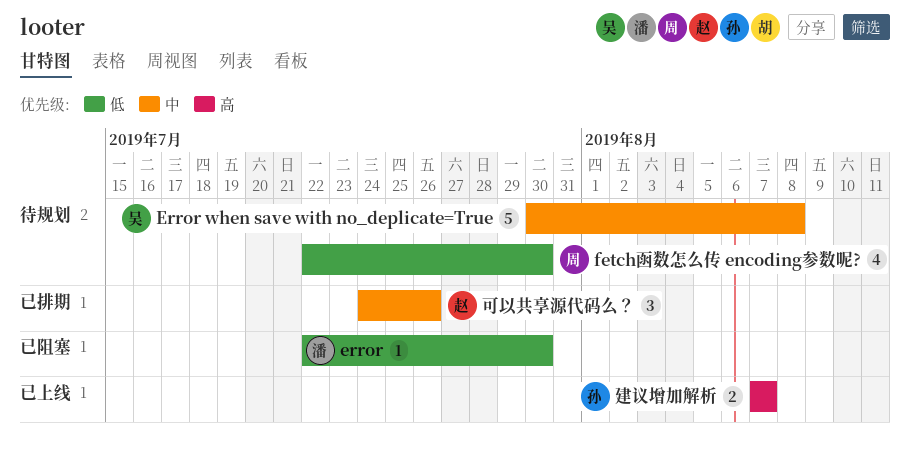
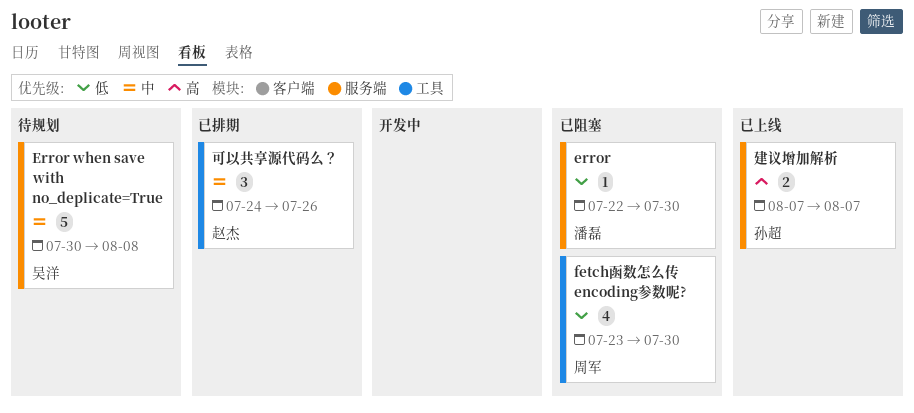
fetch函数怎么传 encoding参数呢?, status: 待规划 -> 已阻塞
fetch函数怎么传 encoding参数呢?, start: Jul 22 -> Jul 23

